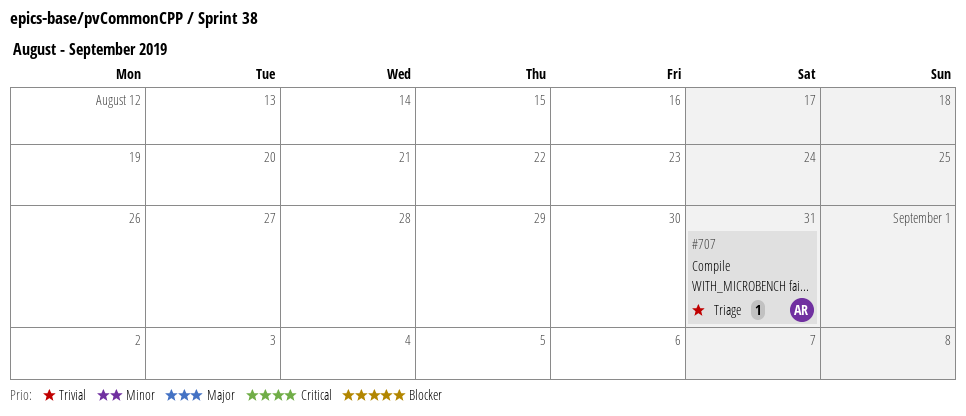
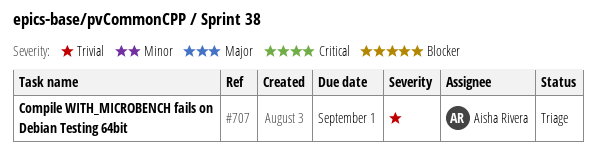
#707, due: Aug 31 -> Sep 1

